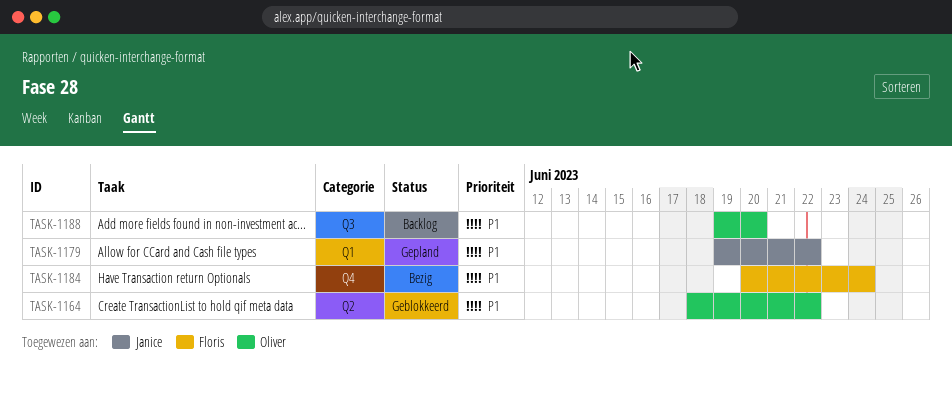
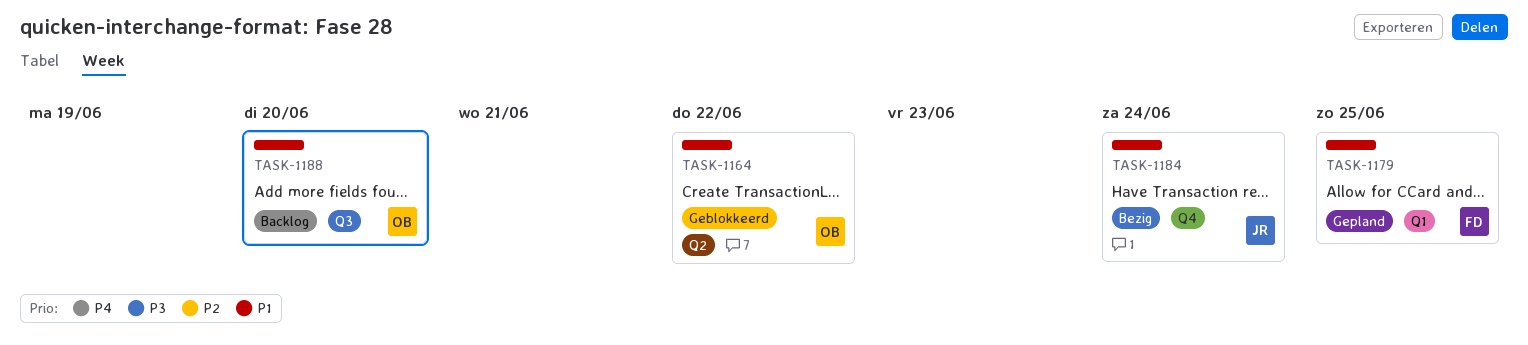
TASK-1179, owner: Janice -> Floris
TASK-1179, due: Jun 22 -> Jun 25
TASK-1184, owner: Floris -> Janice

